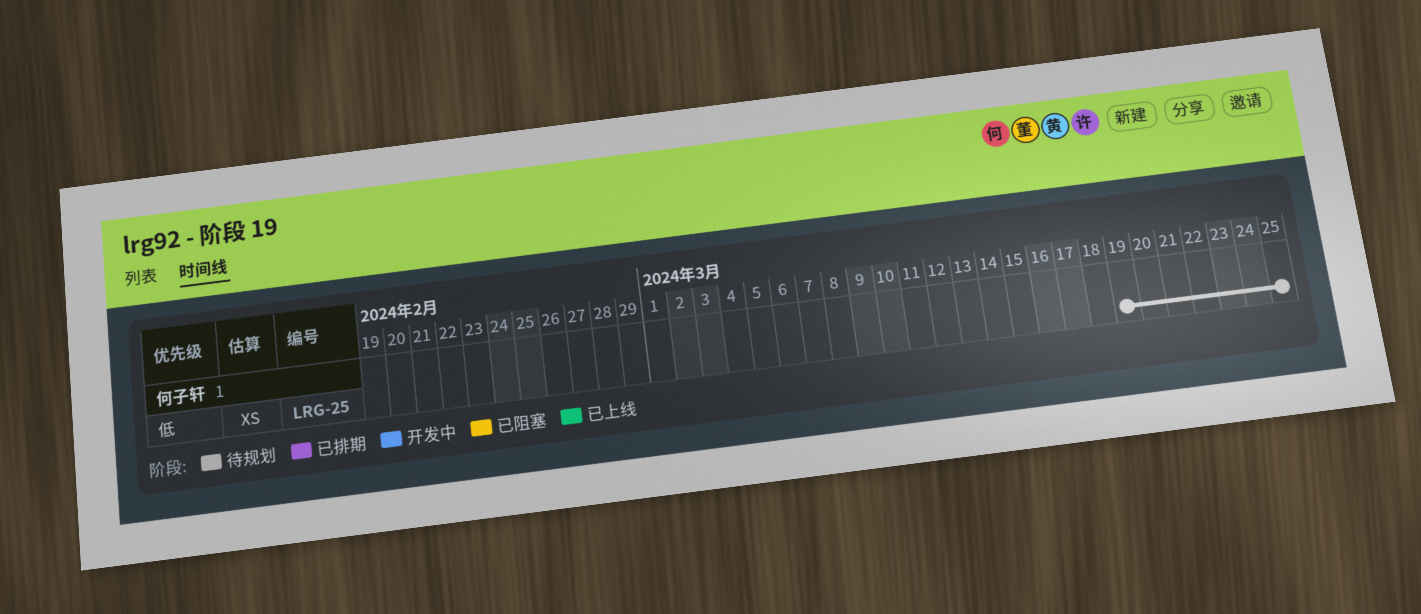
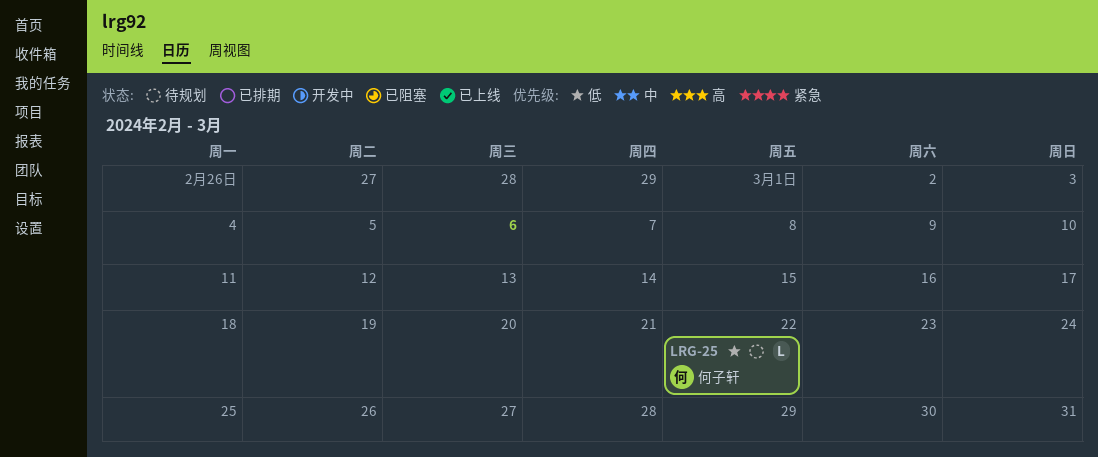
LRG-25, estimate: XS -> L
LRG-25, due: Mar 25 -> Mar 22

